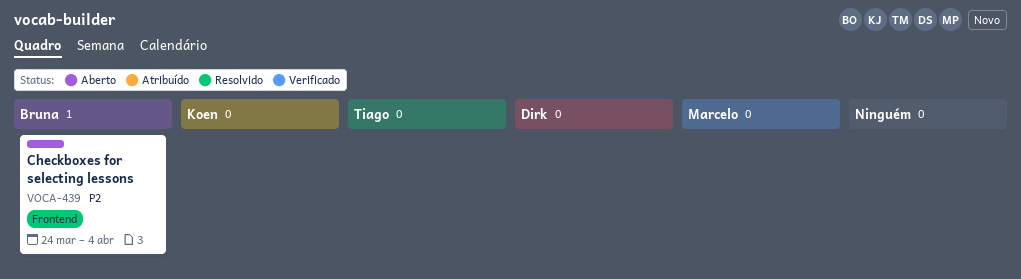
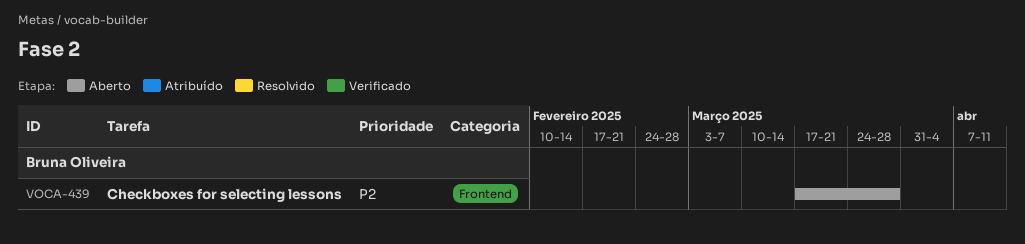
VOCA-439, start: Mar 24 -> Mar 17
VOCA-439, due: Apr 4 -> Mar 28

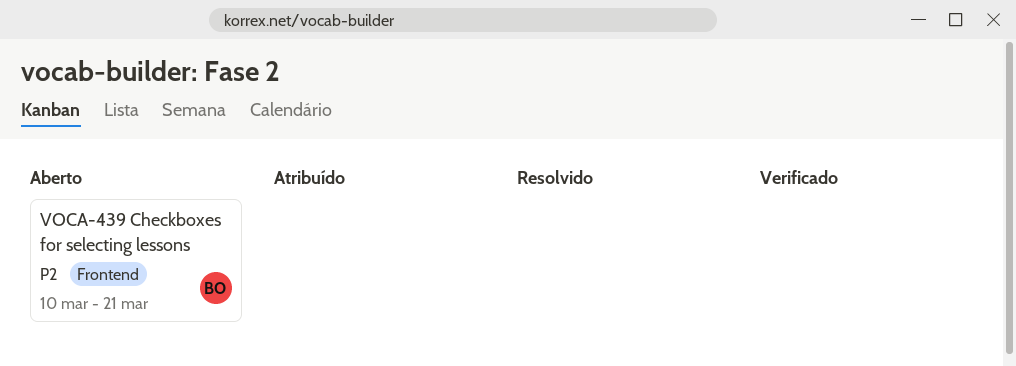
VOCA-439, start: Mar 17 -> Mar 10
VOCA-439, due: Mar 28 -> Mar 21

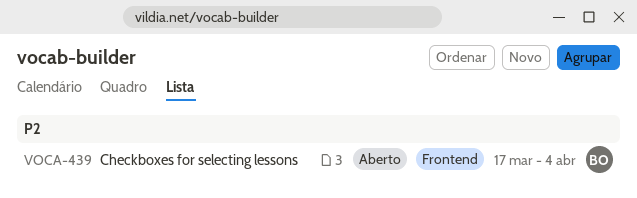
VOCA-439, start: Mar 10 -> Mar 17
VOCA-439, due: Mar 21 -> Apr 4

